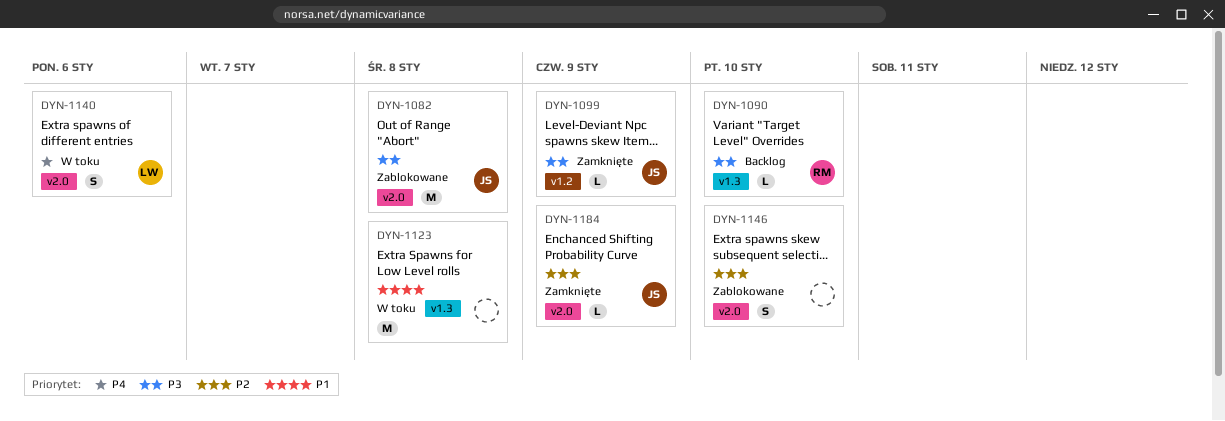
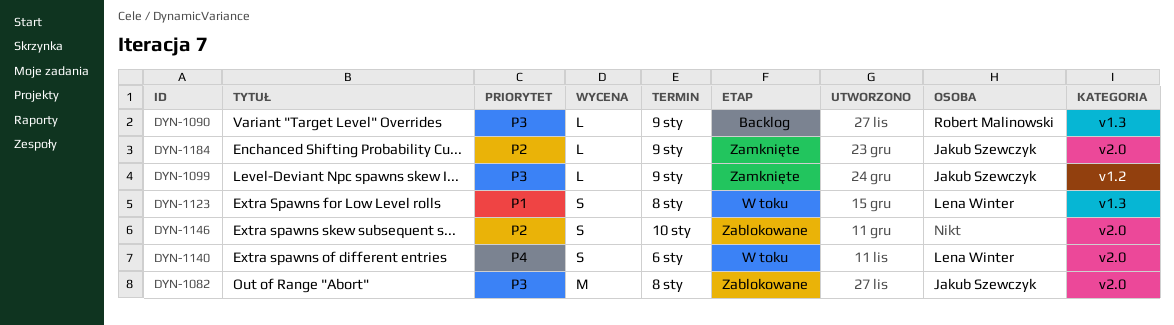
DYN-1090, due: Jan 10 -> Jan 9
DYN-1123, owner: none -> Lena Winter
DYN-1123, estimate: M -> S

